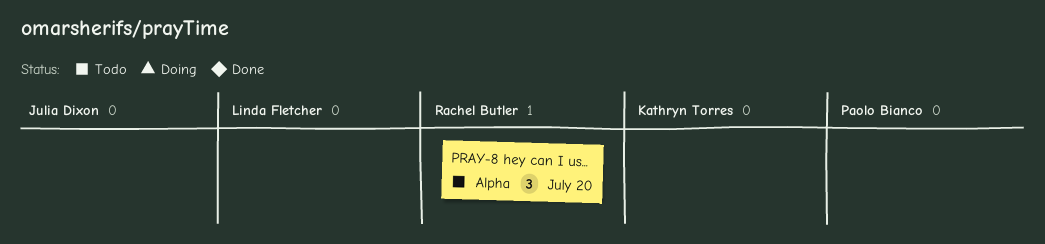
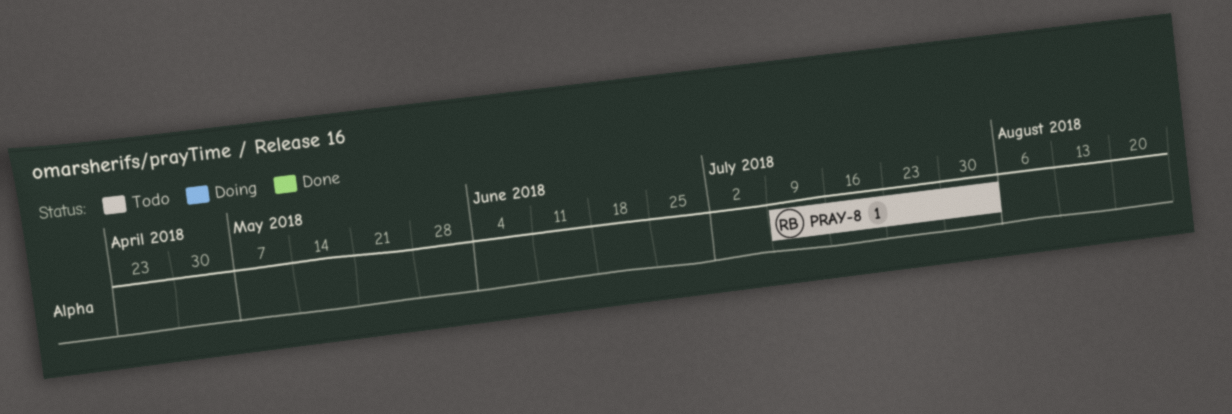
PRAY-8, estimate: 3 -> 1
PRAY-8, due: Jul 20 -> Aug 3

